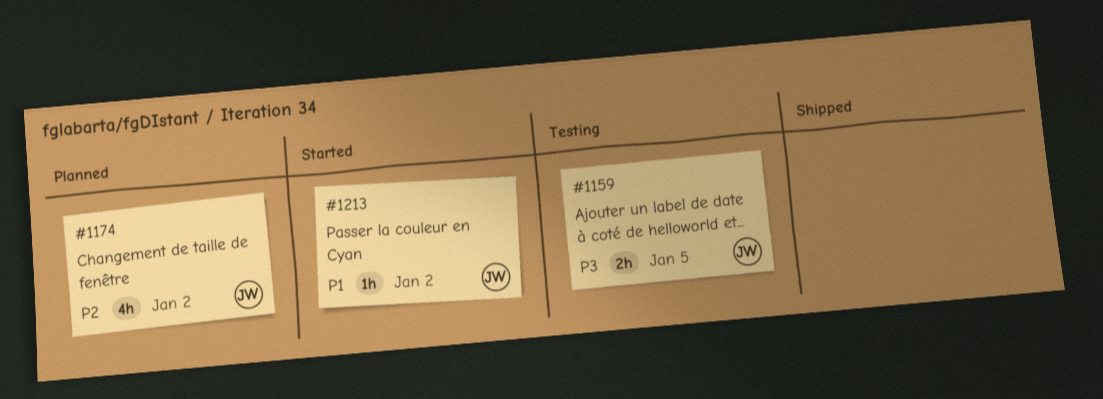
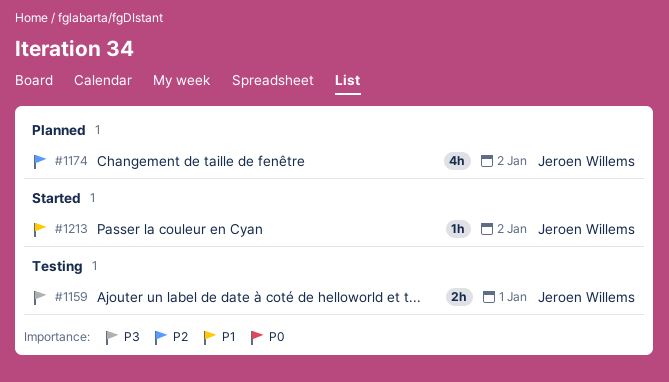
#1159, due: Jan 5 -> Jan 1

